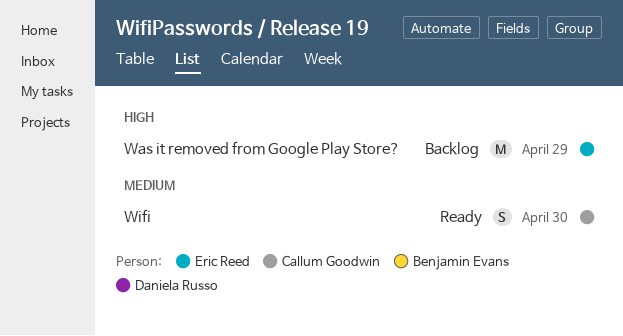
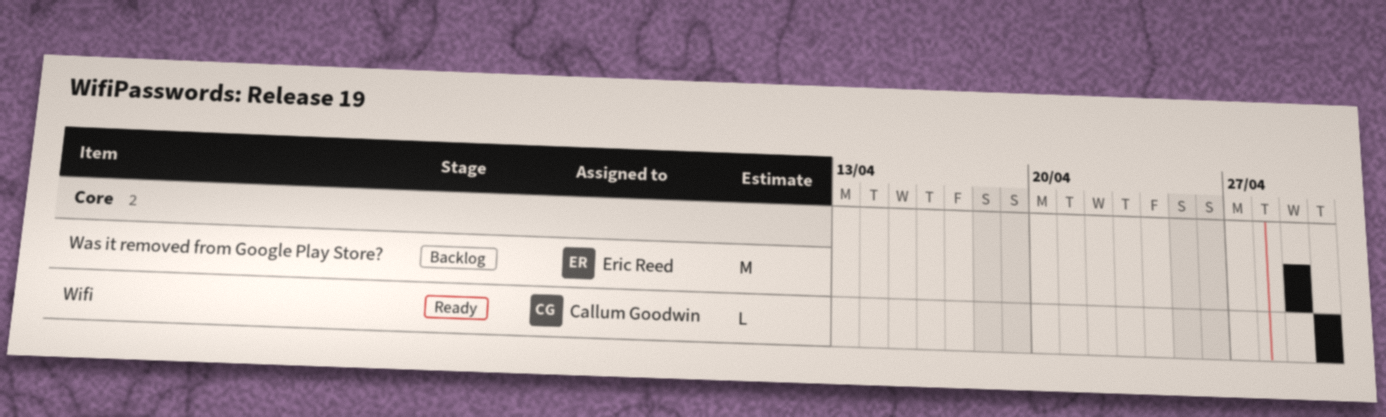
Wifi, estimate: S -> L

